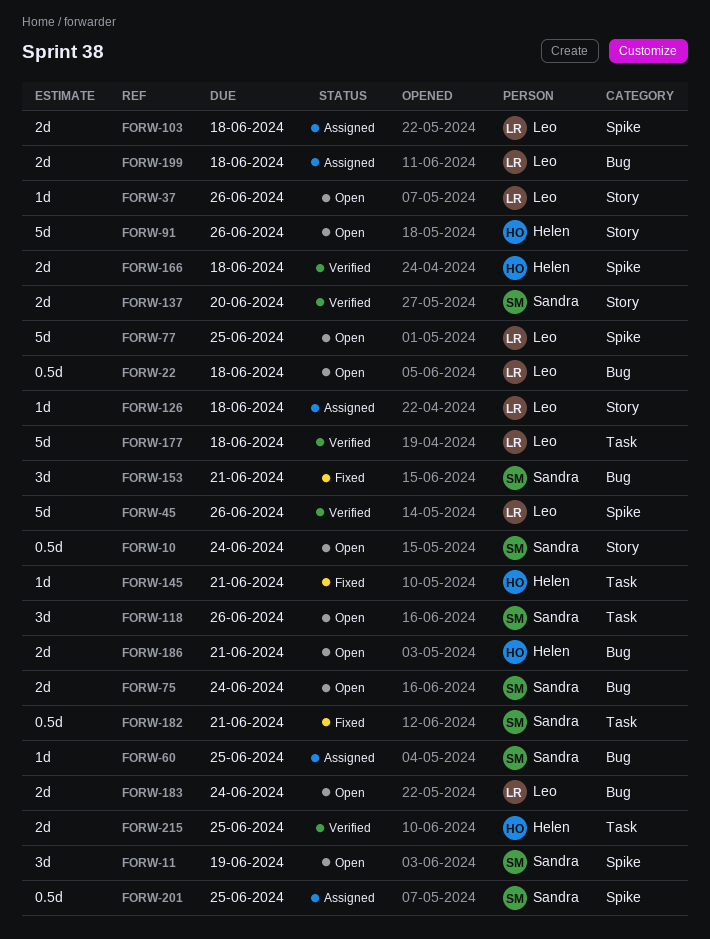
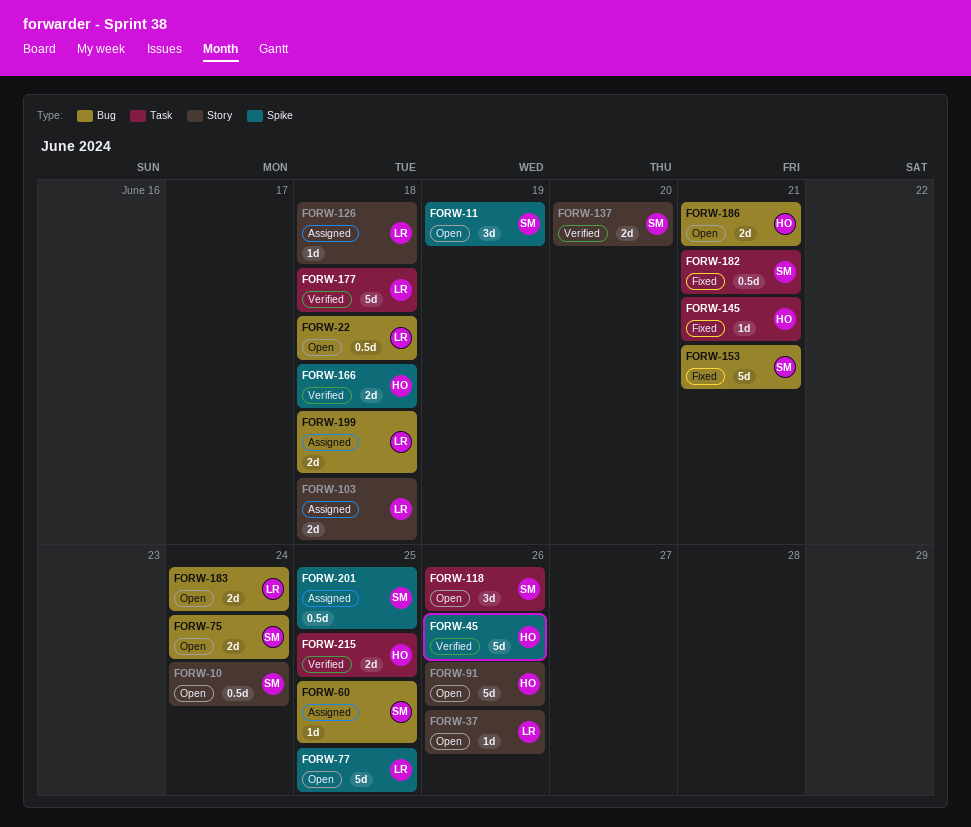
FORW-45, owner: Leo -> Helen
FORW-103, label: Spike -> Story
FORW-153, estimate: 3d -> 5d

